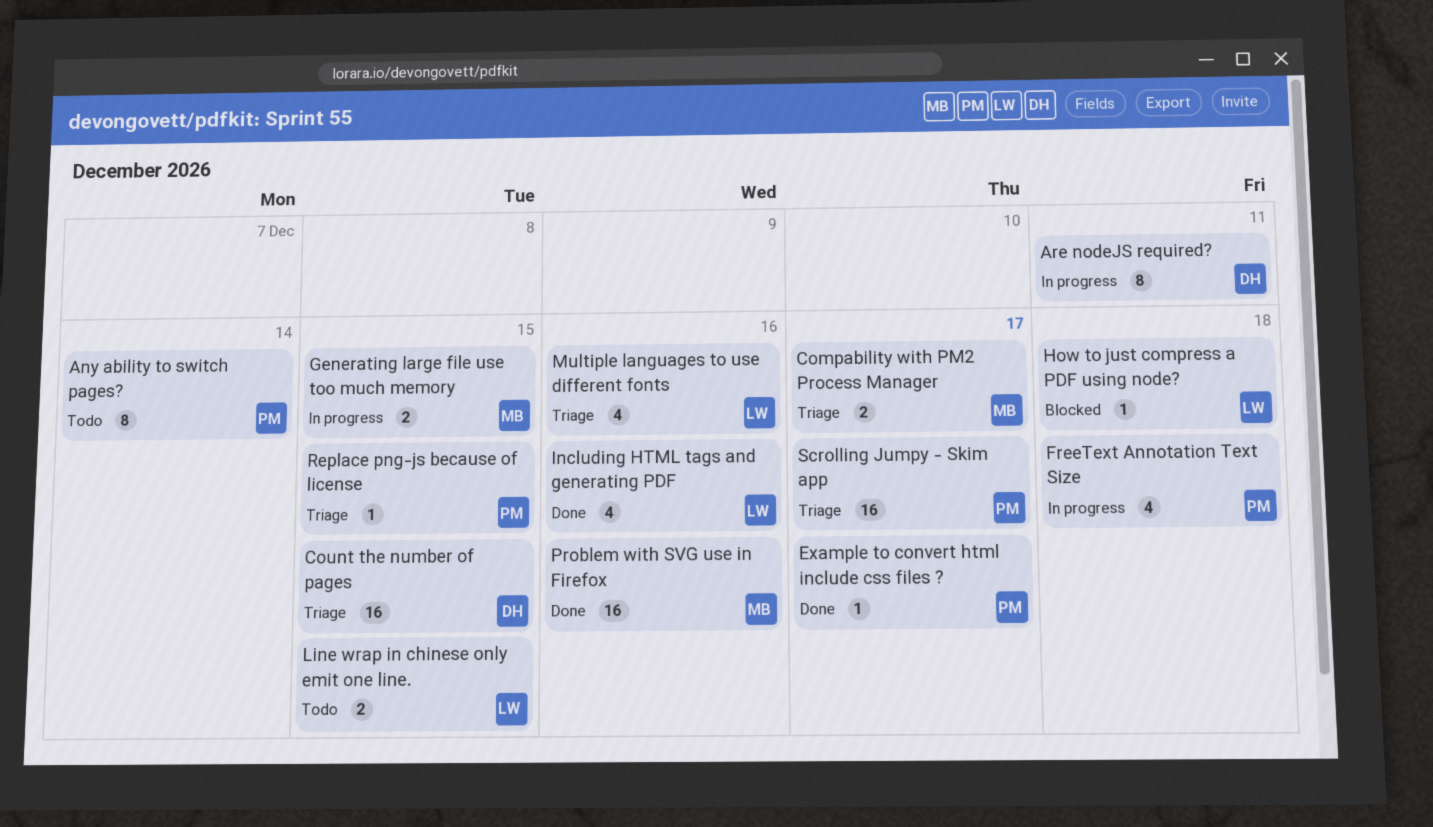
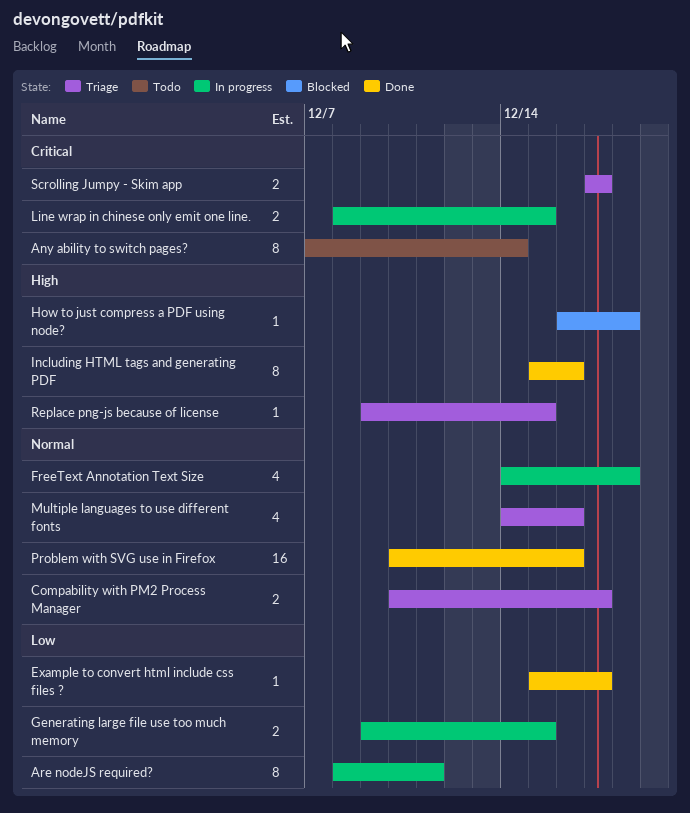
Count the number of pages: present -> none
Including HTML tags and generating PDF, estimate: 4 -> 8
Line wrap in chinese only emit one line., status: Todo -> In progress
Scrolling Jumpy - Skim app, estimate: 16 -> 2

